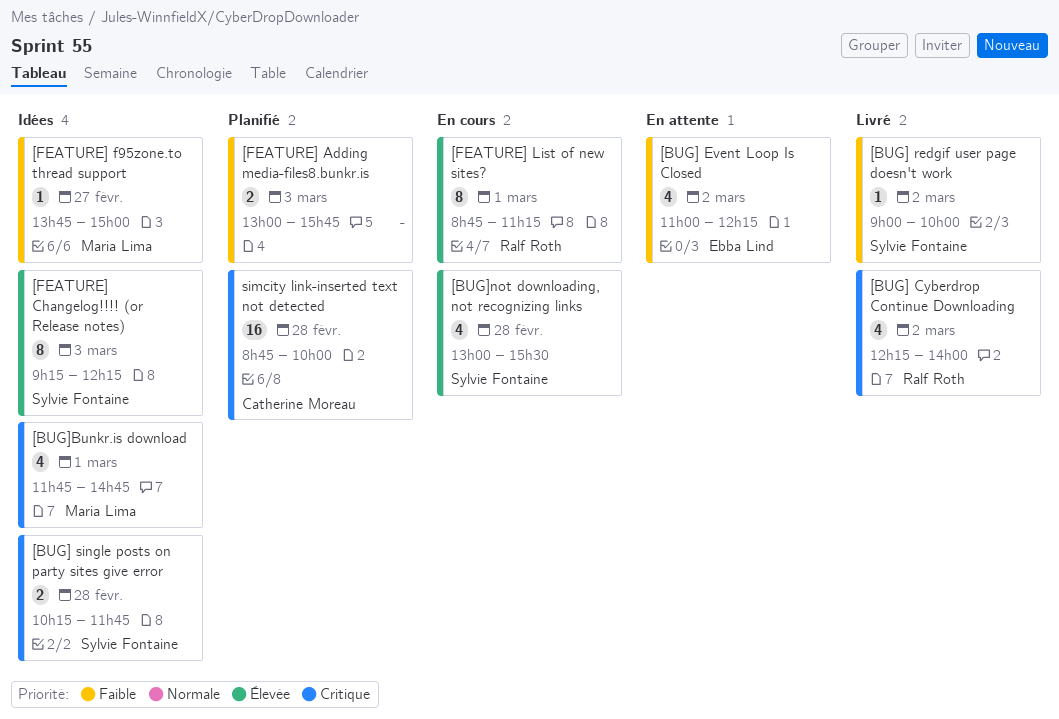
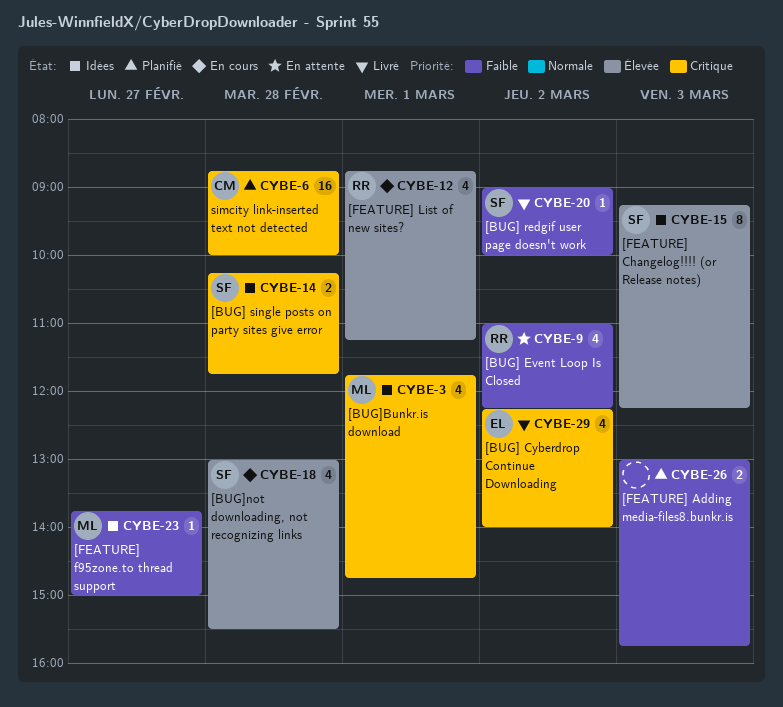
[BUG] Cyberdrop Continue Downloading, owner: Ralf Roth -> Ebba Lind
[BUG] Event Loop Is Closed, owner: Ebba Lind -> Ralf Roth
[FEATURE] List of new sites?, estimate: 8 -> 4

